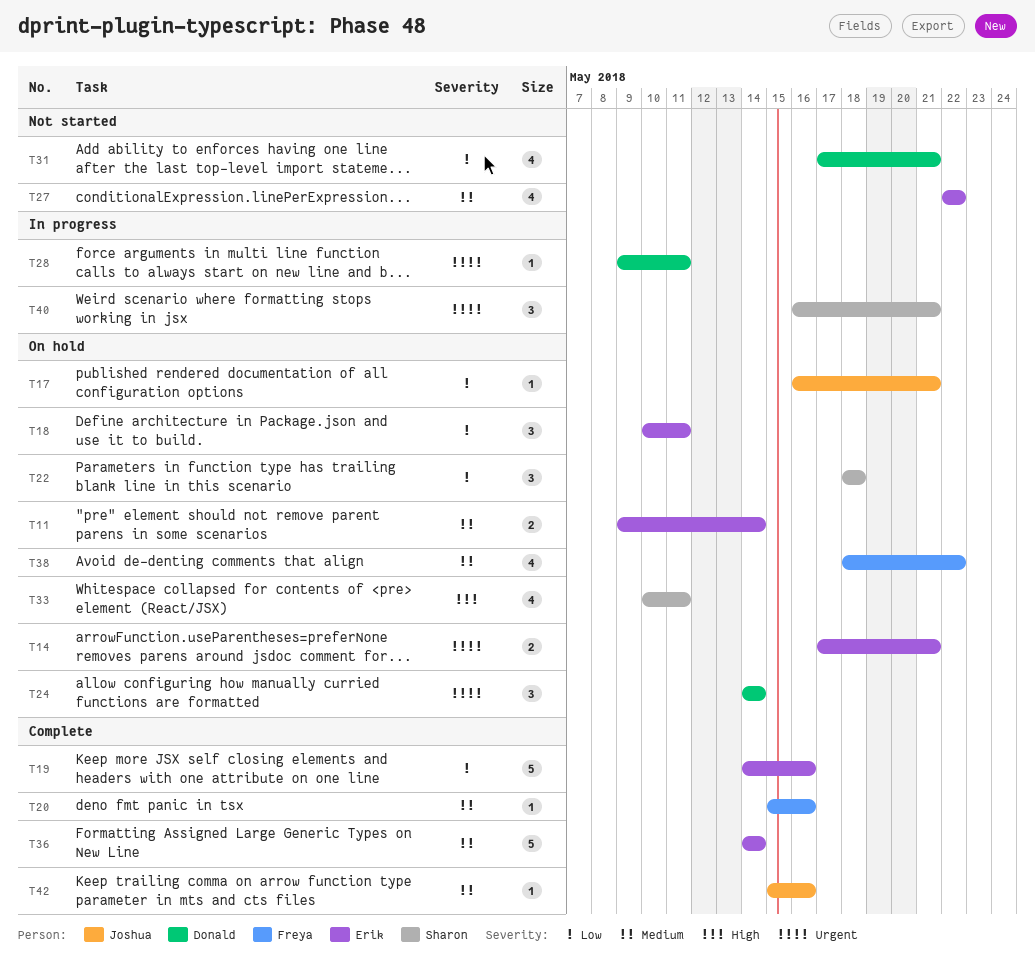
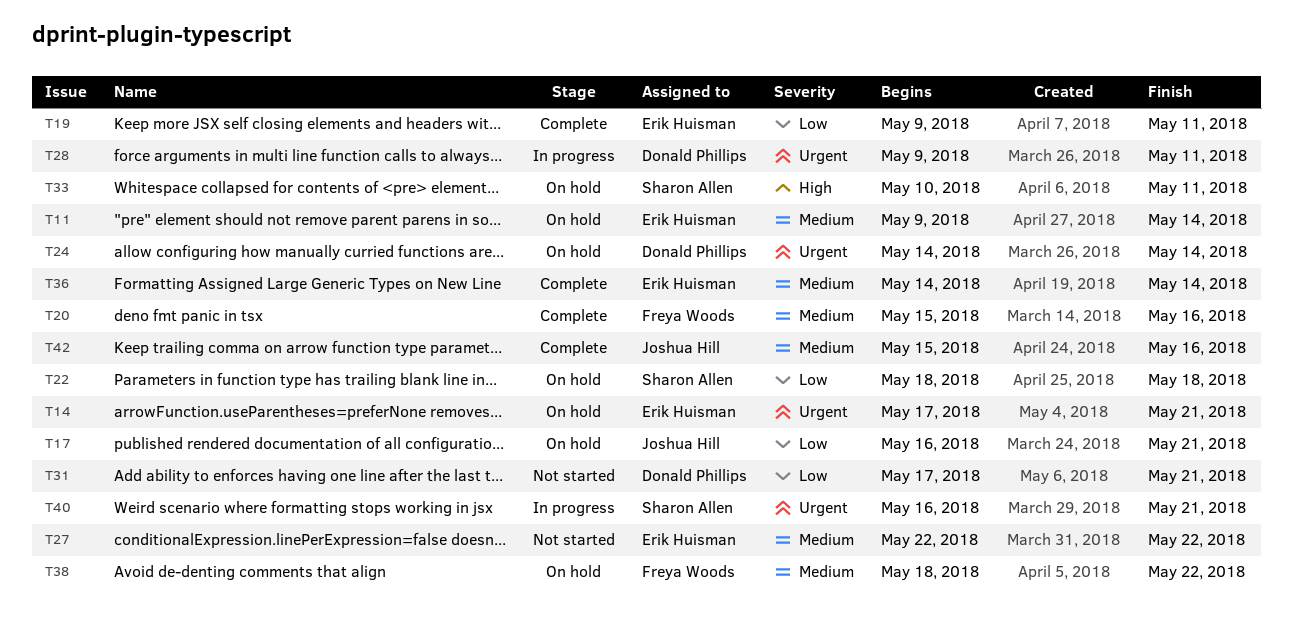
T18: present -> none
T19, start: May 14 -> May 9
T19, due: May 16 -> May 11

